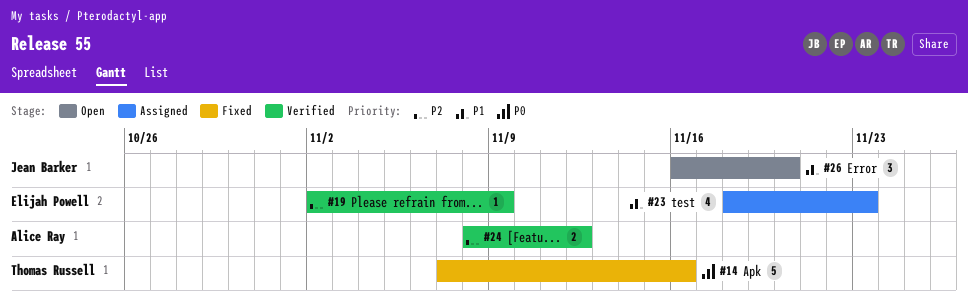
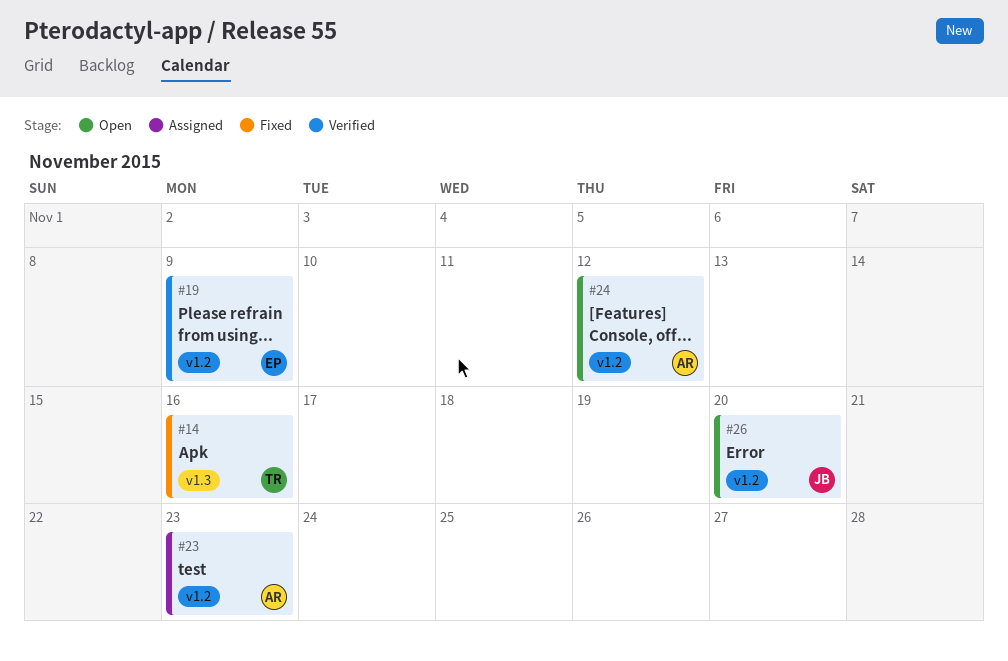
#23, owner: Elijah Powell -> Alice Ray
#24, status: Verified -> Open

